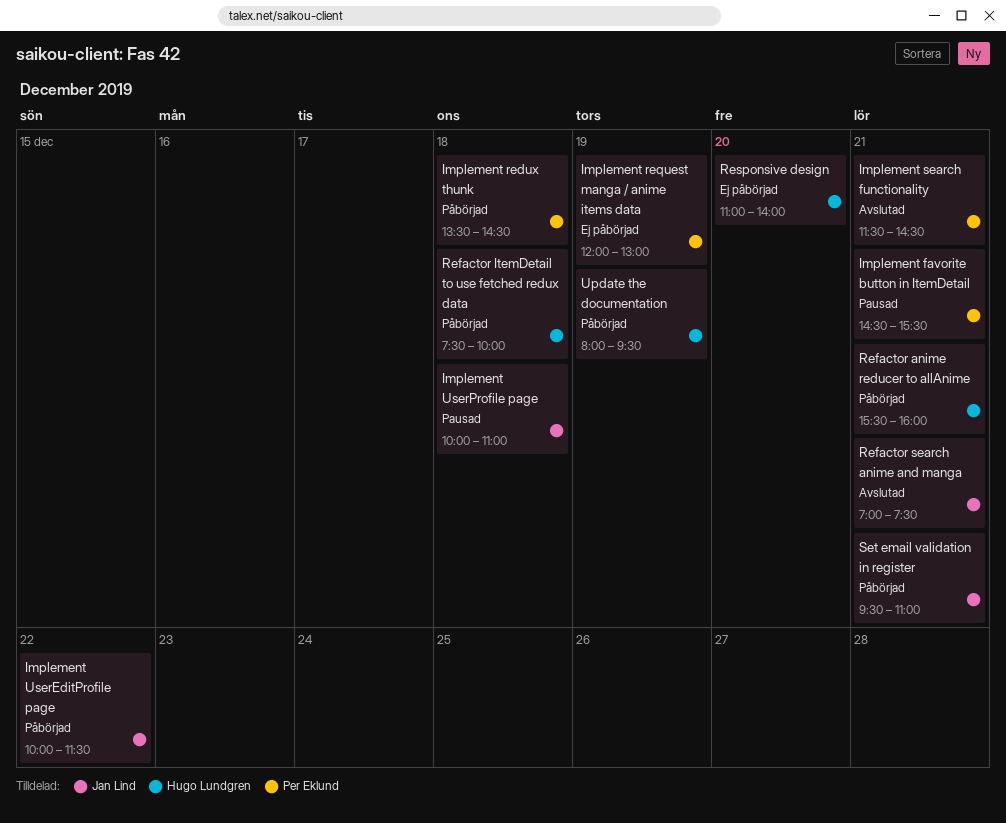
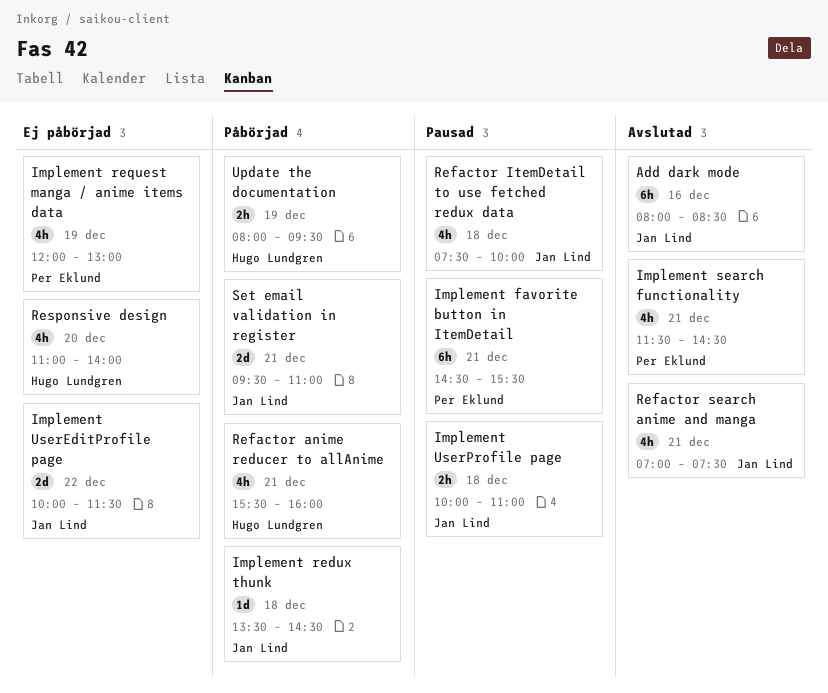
Add dark mode: none -> present
Implement redux thunk, owner: Per Eklund -> Jan Lind
Implement UserEditProfile page, status: Påbörjad -> Ej påbörjad
Refactor ItemDetail to use fetched redux data, status: Påbörjad -> Pausad
Refactor ItemDetail to use fetched redux data, owner: Hugo Lundgren -> Jan Lind

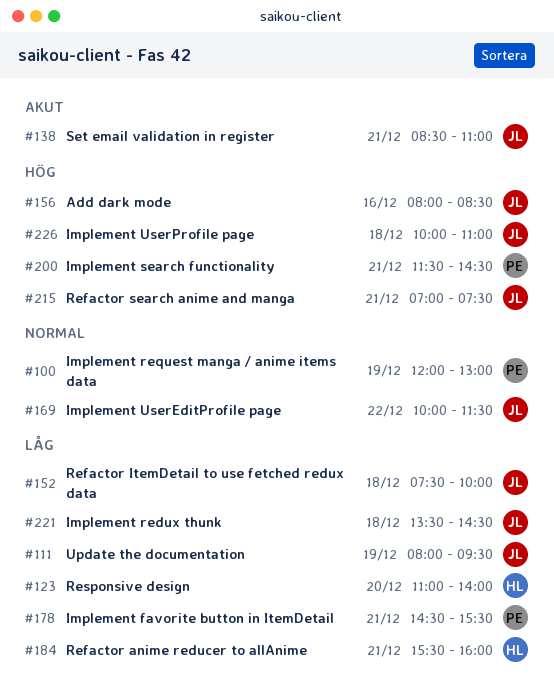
Set email validation in register, begins: 09:30 -> 08:30
Update the documentation, owner: Hugo Lundgren -> Jan Lind

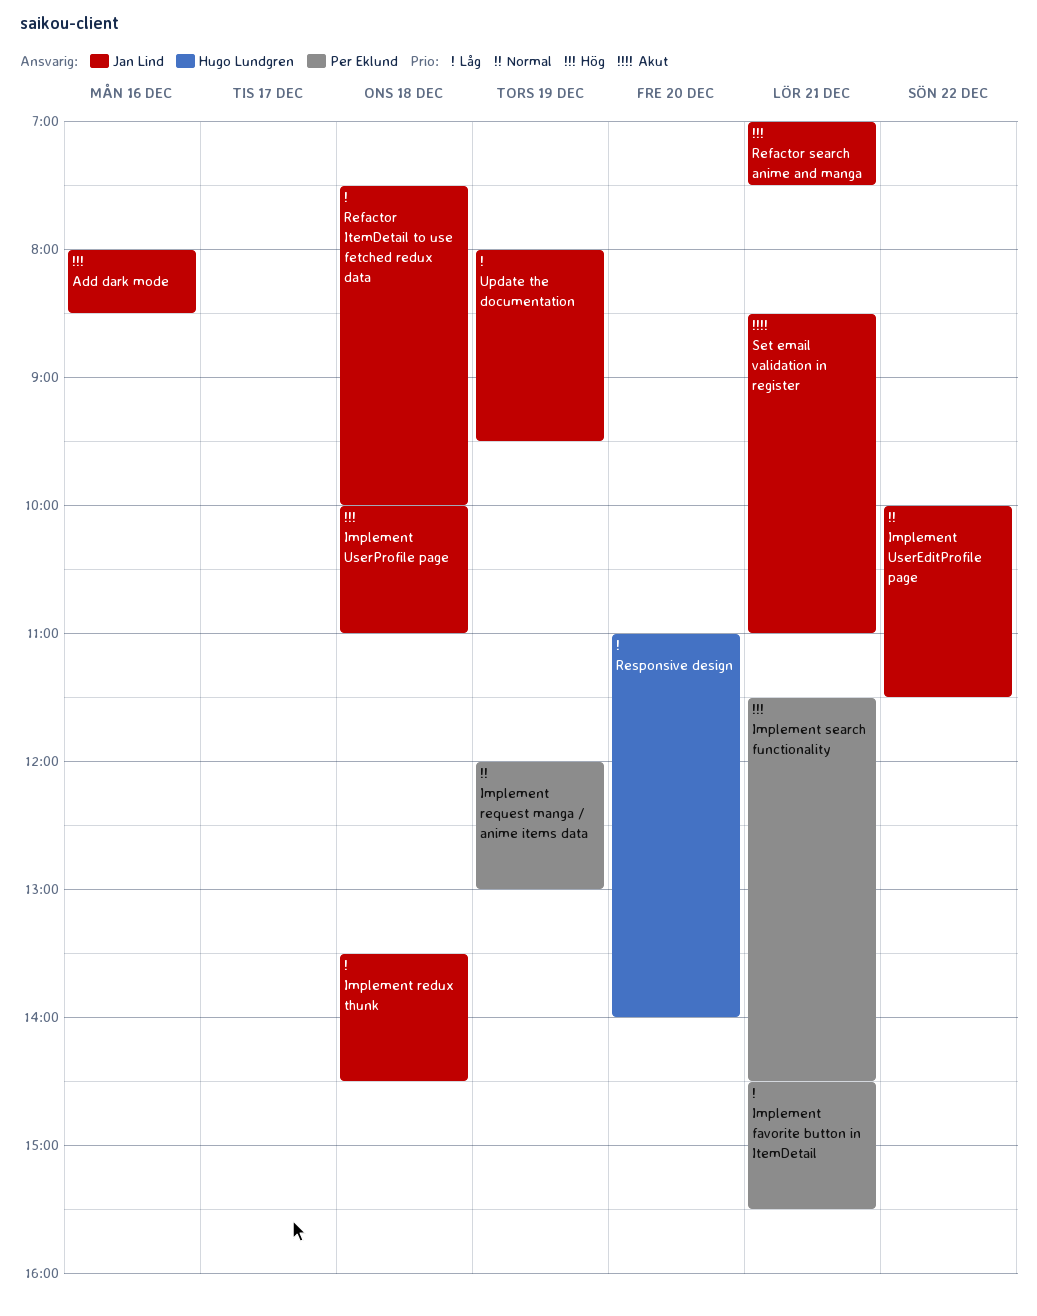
Refactor anime reducer to allAnime: present -> none

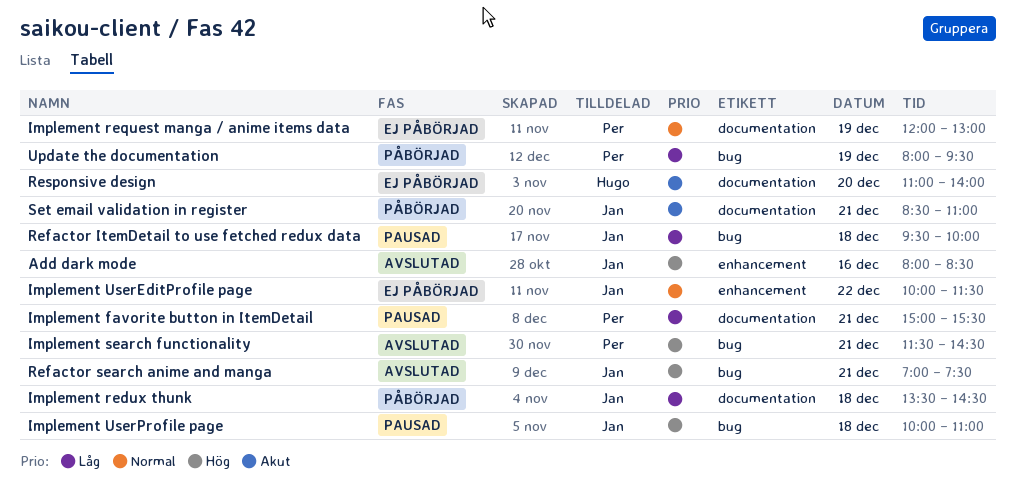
Implement favorite button in ItemDetail, begins: 14:30 -> 15:00
Refactor ItemDetail to use fetched redux data, begins: 07:30 -> 09:30
Responsive design, priority: Låg -> Akut
Update the documentation, owner: Jan Lind -> Per Eklund

